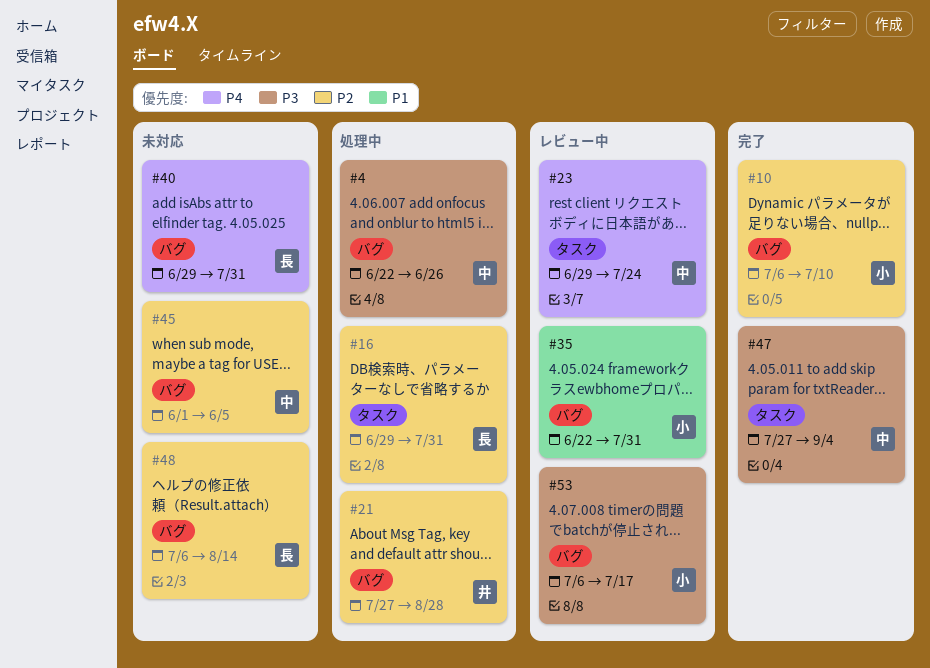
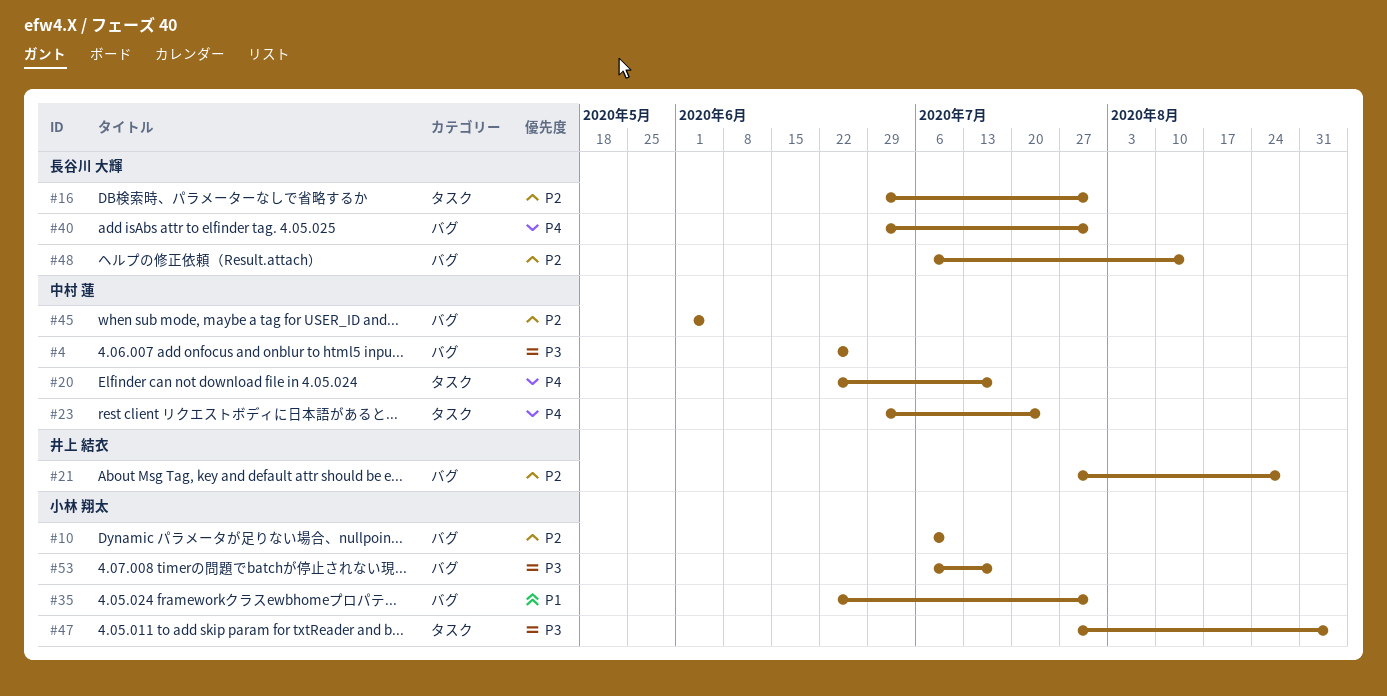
#20: none -> present
#47, owner: 中村 蓮 -> 小林 翔太

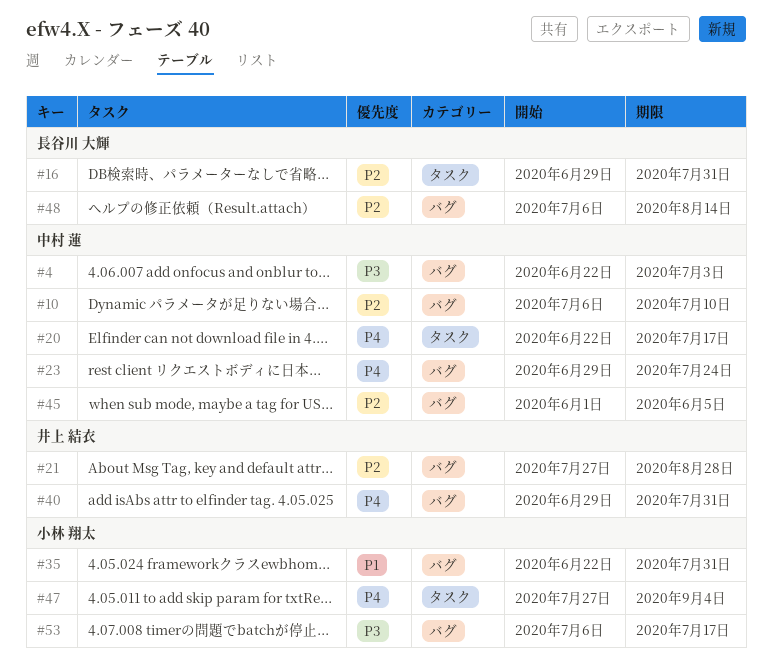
#4, due: Jun 26 -> Jul 3
#10, owner: 小林 翔太 -> 中村 蓮
#23, label: タスク -> バグ
#40, owner: 長谷川 大輝 -> 井上 結衣
#47, priority: P3 -> P4

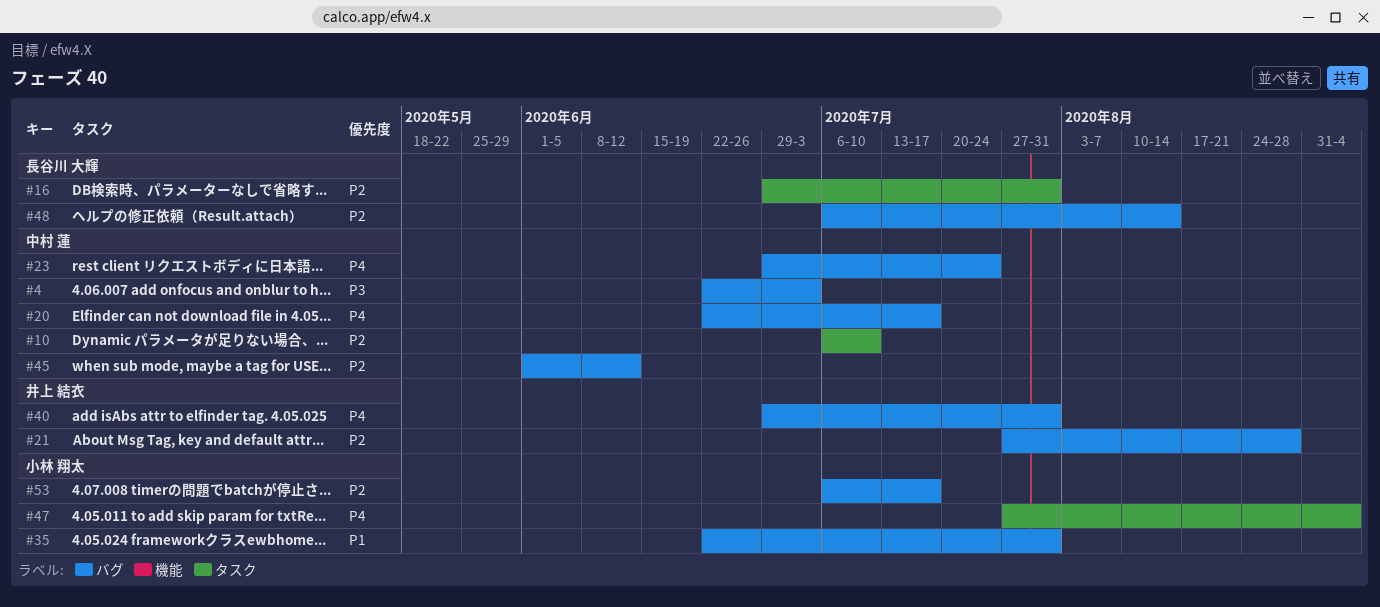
#10, label: バグ -> タスク
#20, label: タスク -> バグ
#45, due: Jun 5 -> Jun 12
#53, priority: P3 -> P2

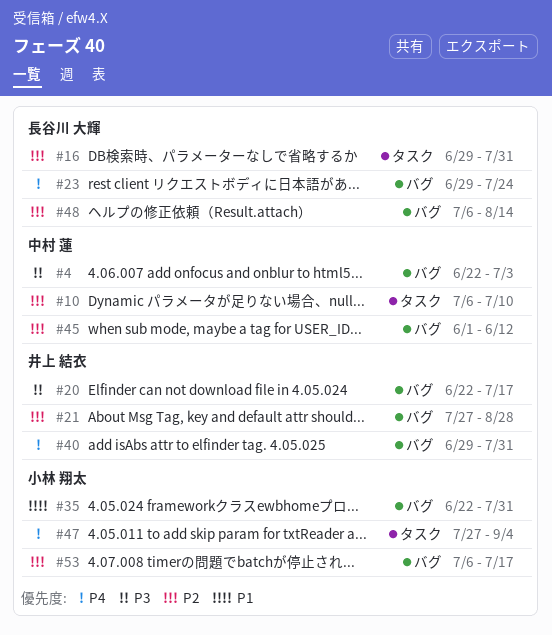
#20, owner: 中村 蓮 -> 井上 結衣
#20, priority: P4 -> P3
#23, owner: 中村 蓮 -> 長谷川 大輝

